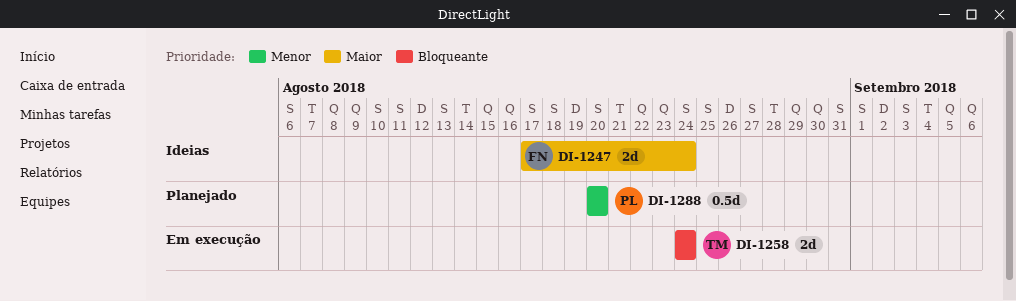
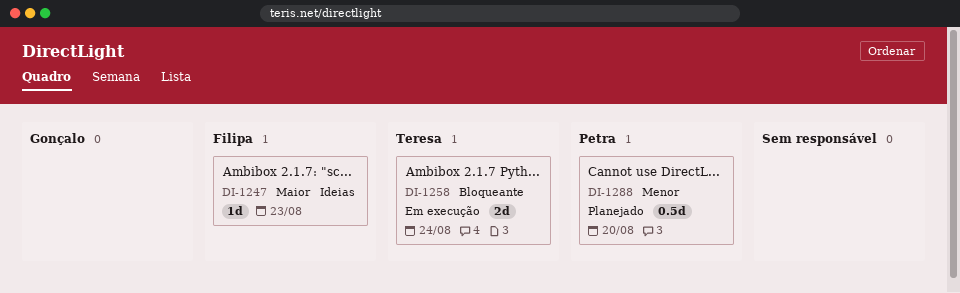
DI-1247, estimate: 2d -> 1d
DI-1247, due: Aug 24 -> Aug 23

